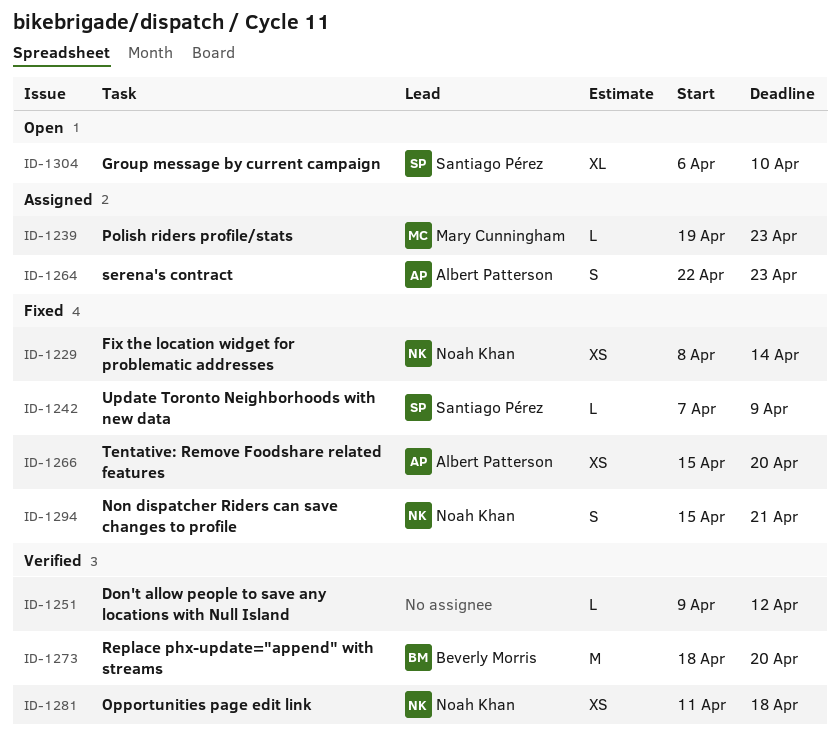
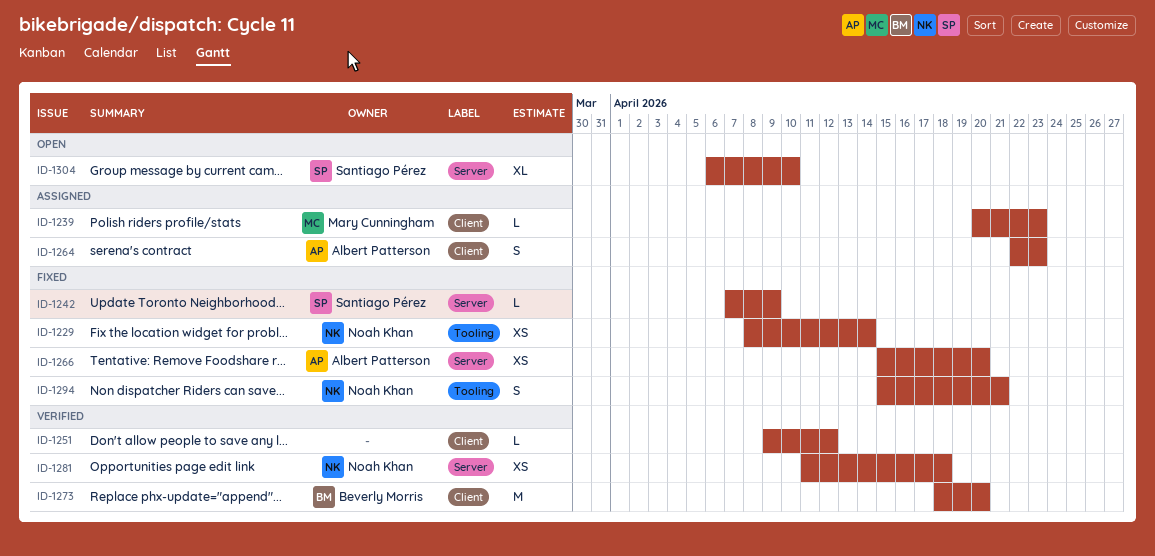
ID-1239, start: Apr 19 -> Apr 20

